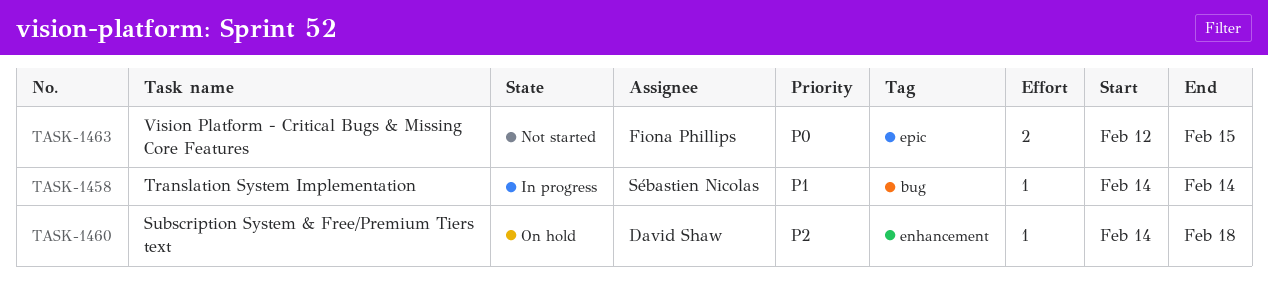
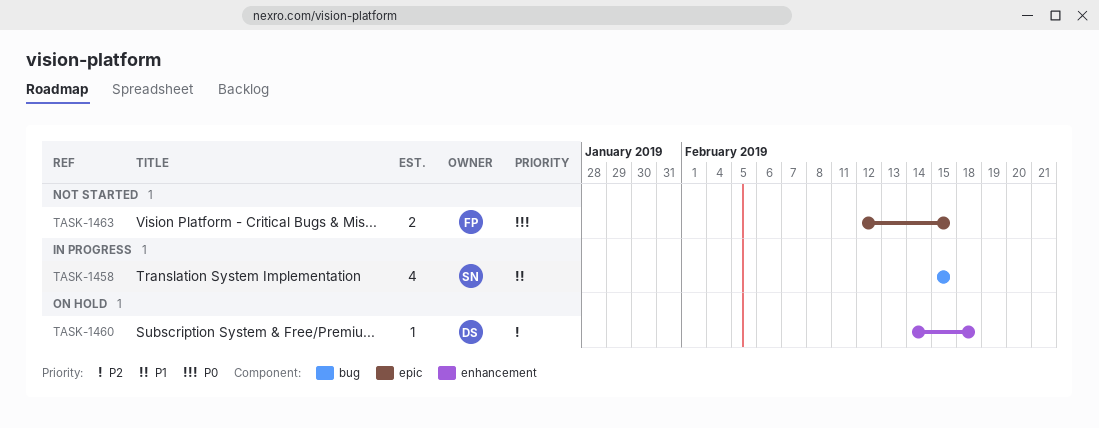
TASK-1458, estimate: 1 -> 4
TASK-1458, start: Feb 14 -> Feb 15
TASK-1458, due: Feb 14 -> Feb 15

